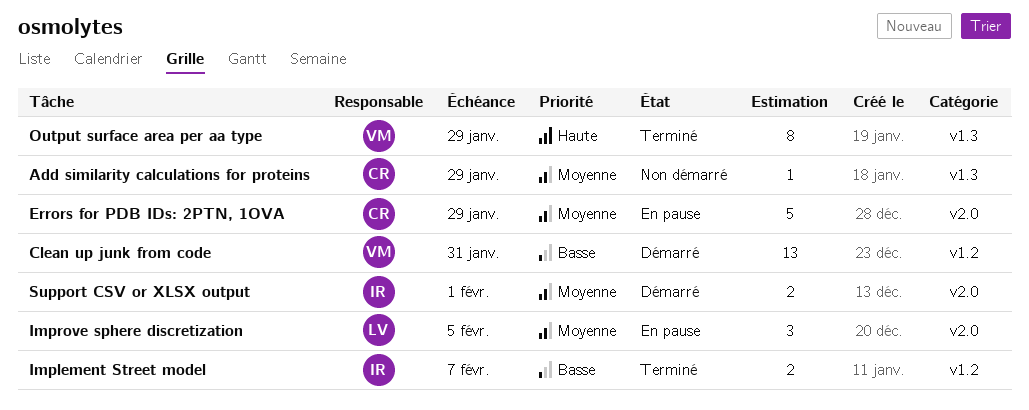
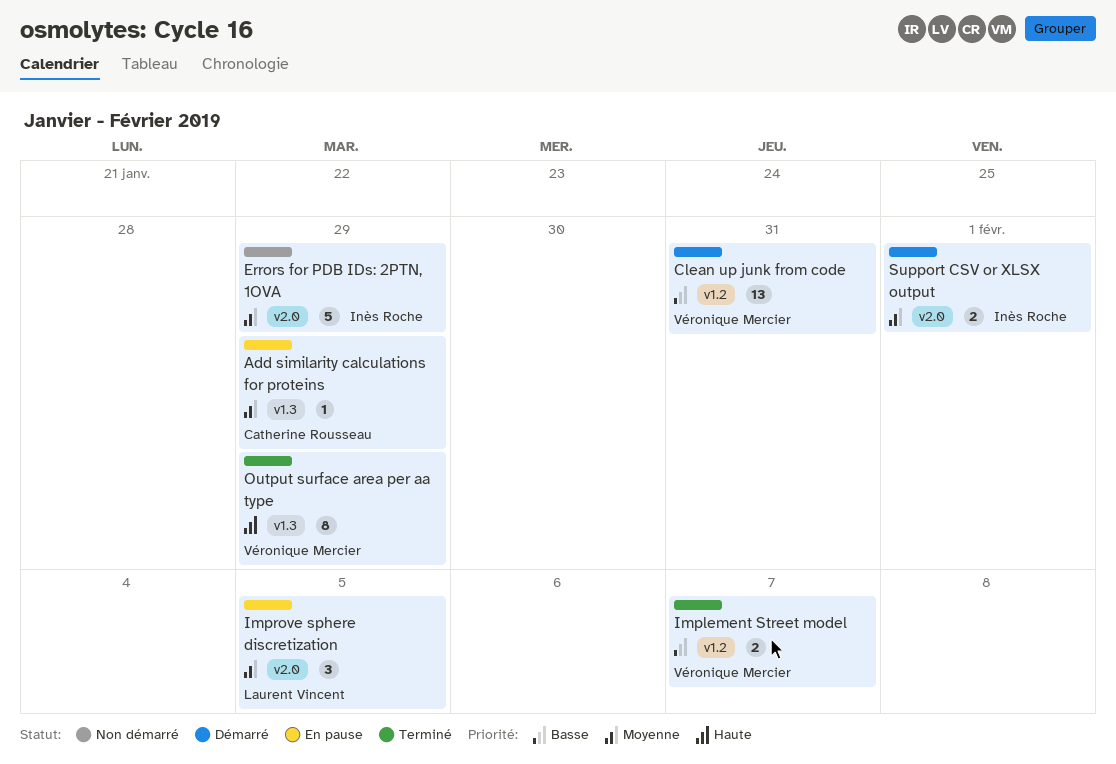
Add similarity calculations for proteins, status: Non démarré -> En pause
Errors for PDB IDs: 2PTN, 1OVA, status: En pause -> Non démarré
Errors for PDB IDs: 2PTN, 1OVA, owner: Catherine Rousseau -> Inès Roche
Implement Street model, owner: Inès Roche -> Véronique Mercier

